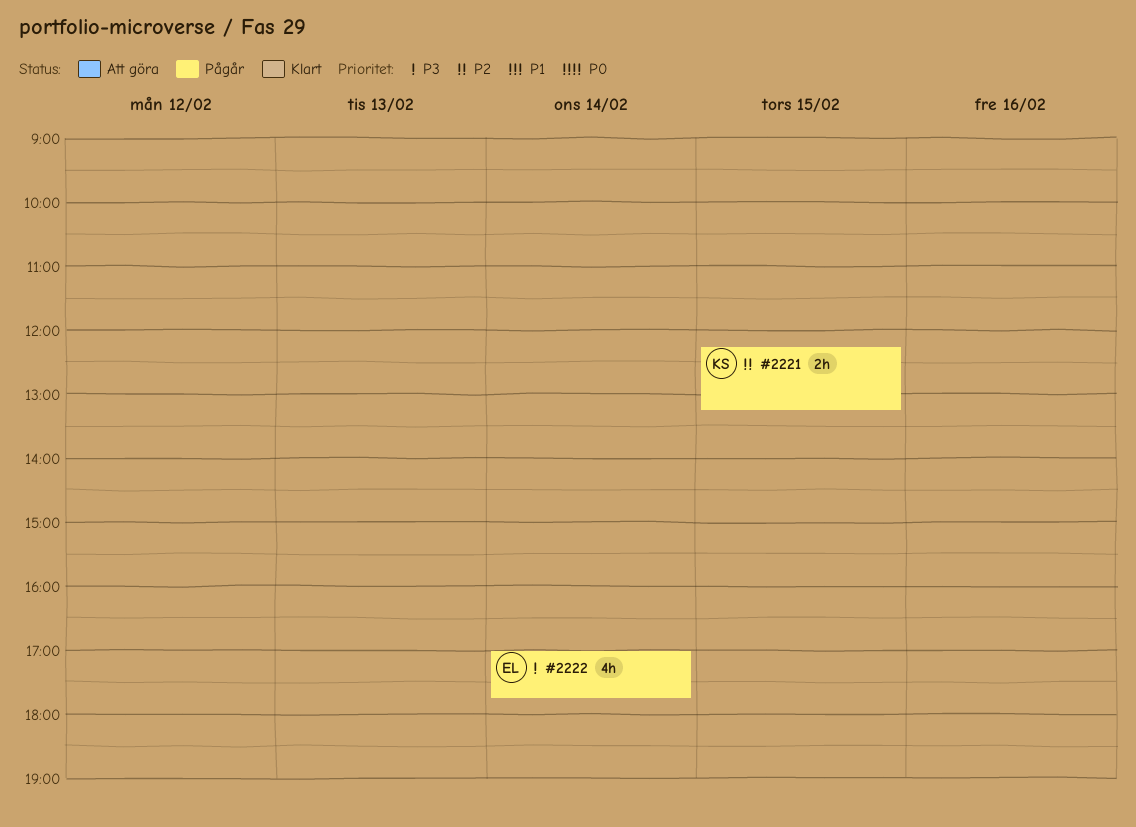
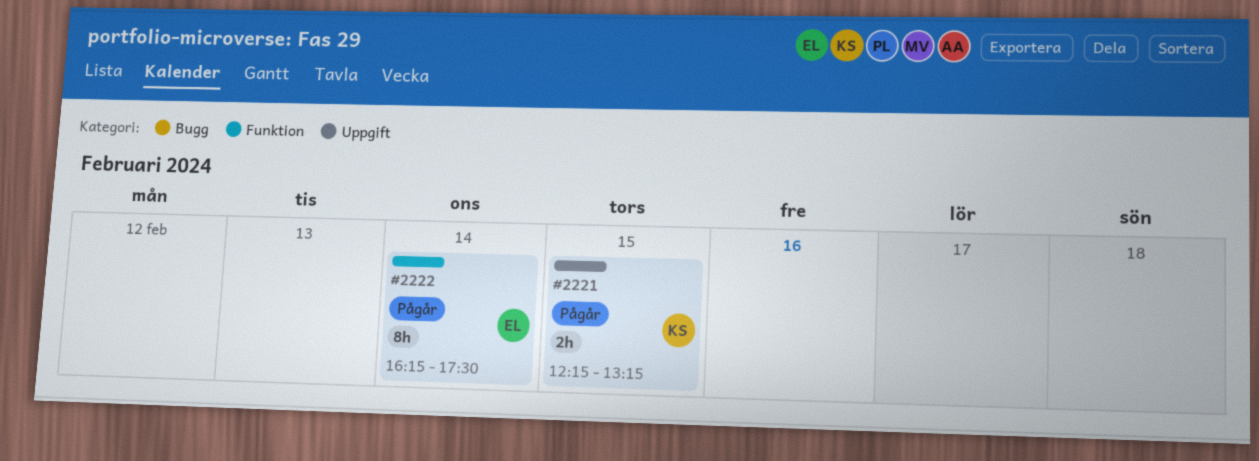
#2222, estimate: 4h -> 8h
#2222, begins: 17:00 -> 16:15
#2222, ends: 17:45 -> 17:30

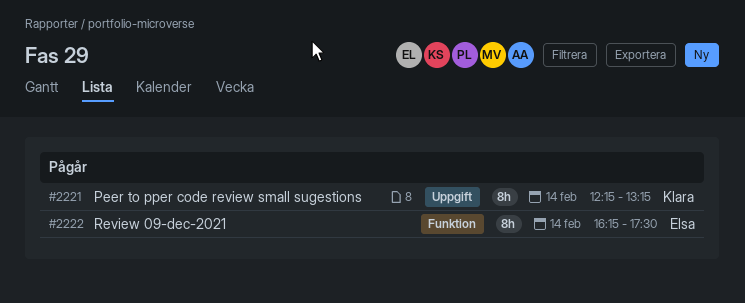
#2221, estimate: 2h -> 8h
#2221, day: Feb 15 -> Feb 14

